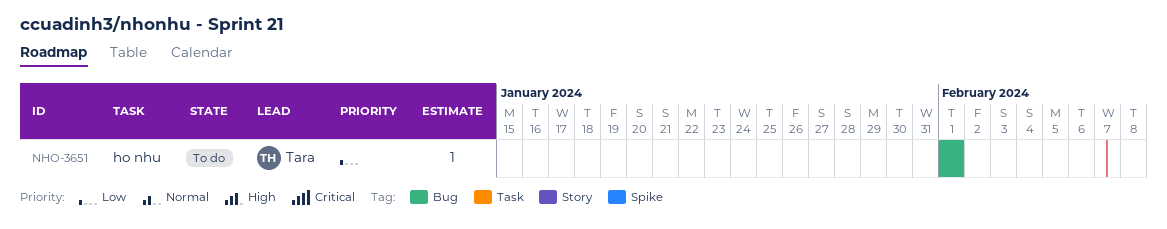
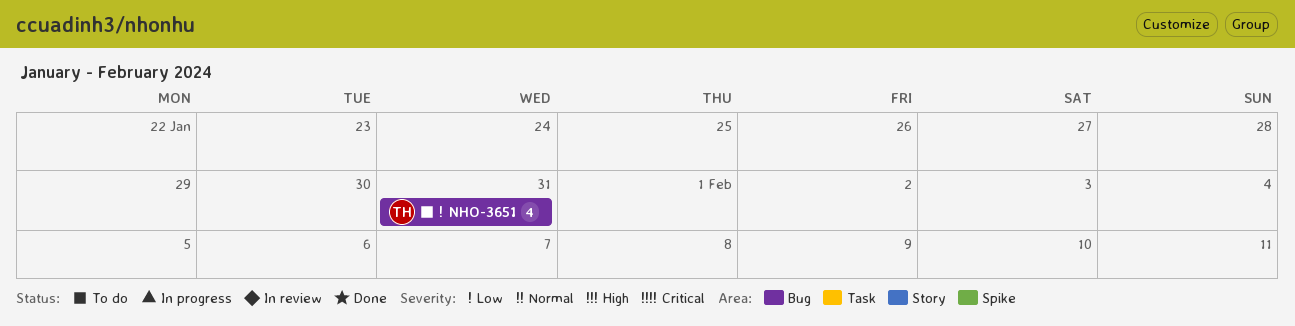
NHO-3651, estimate: 1 -> 4
NHO-3651, start: Feb 1 -> Jan 31
NHO-3651, due: Feb 1 -> Jan 31

